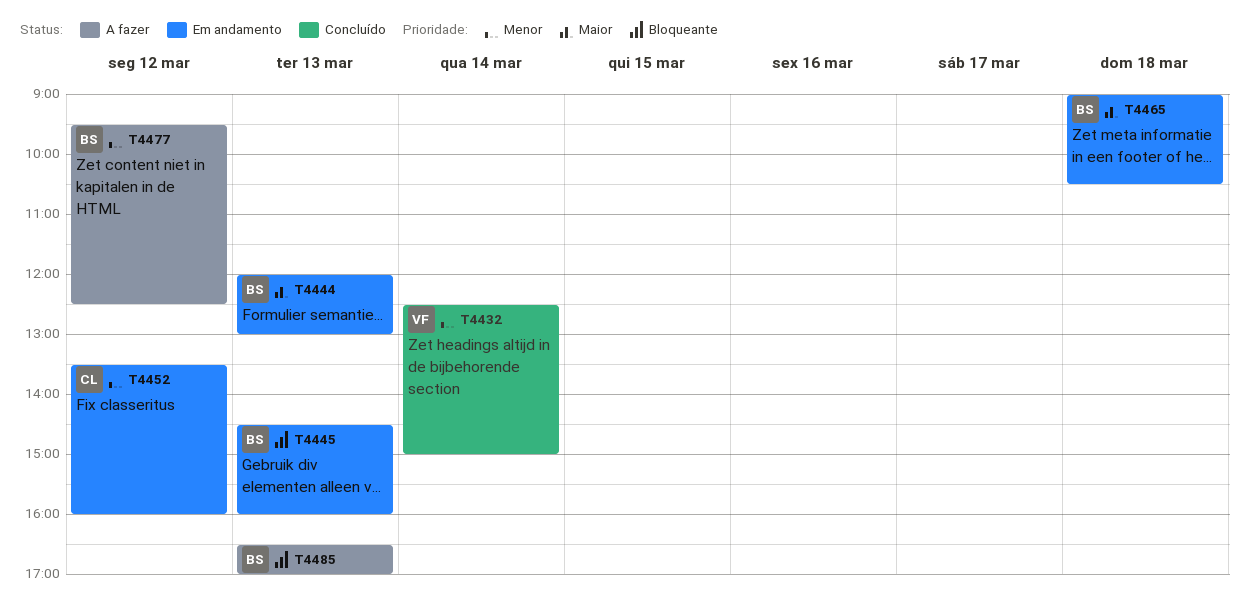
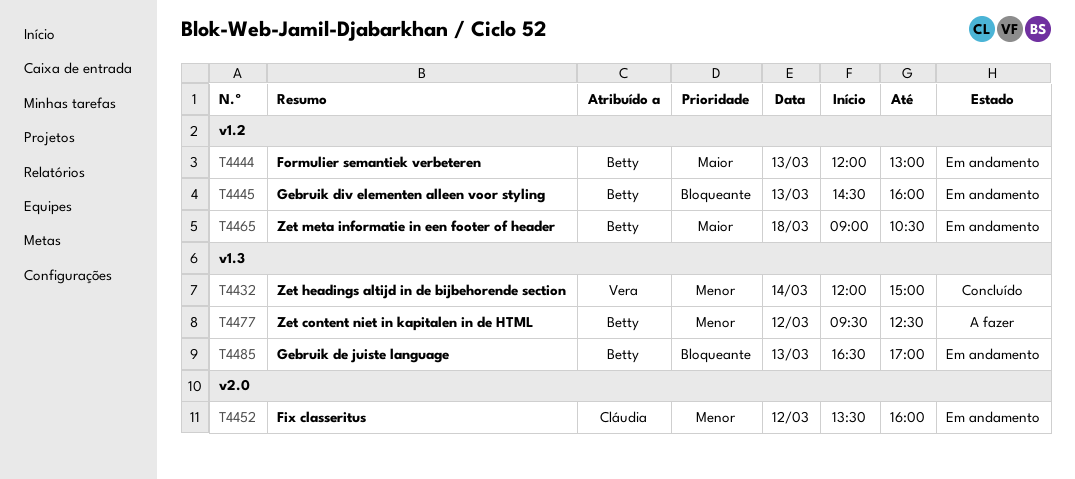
T4432, begins: 12:30 -> 12:00
T4485, status: A fazer -> Em andamento

